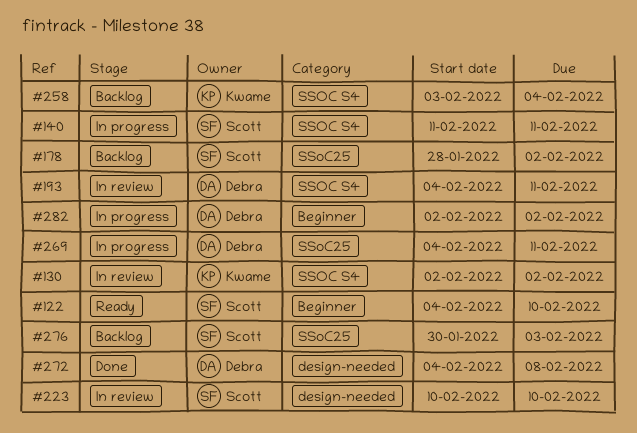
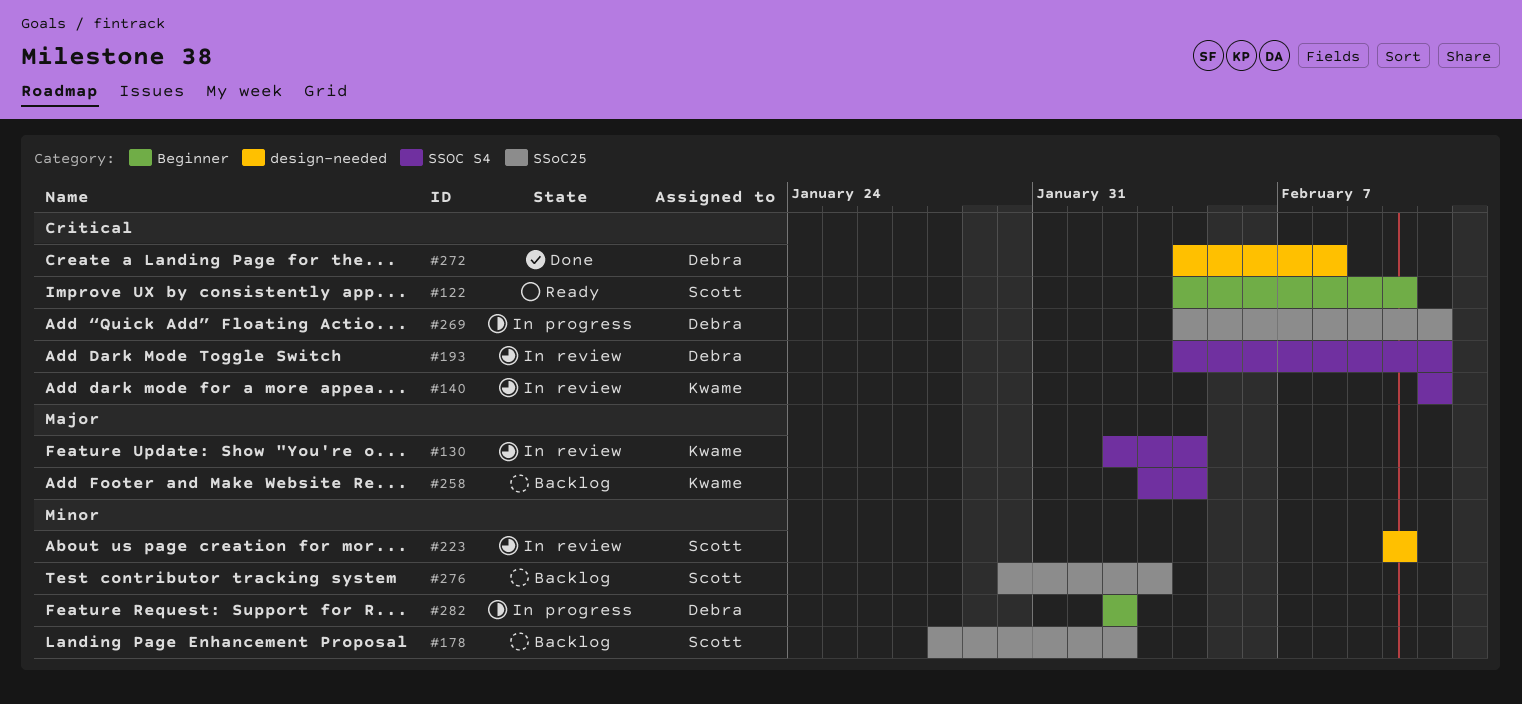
#130, due: Feb 2 -> Feb 4
#140, status: In progress -> In review
#140, owner: Scott -> Kwame

